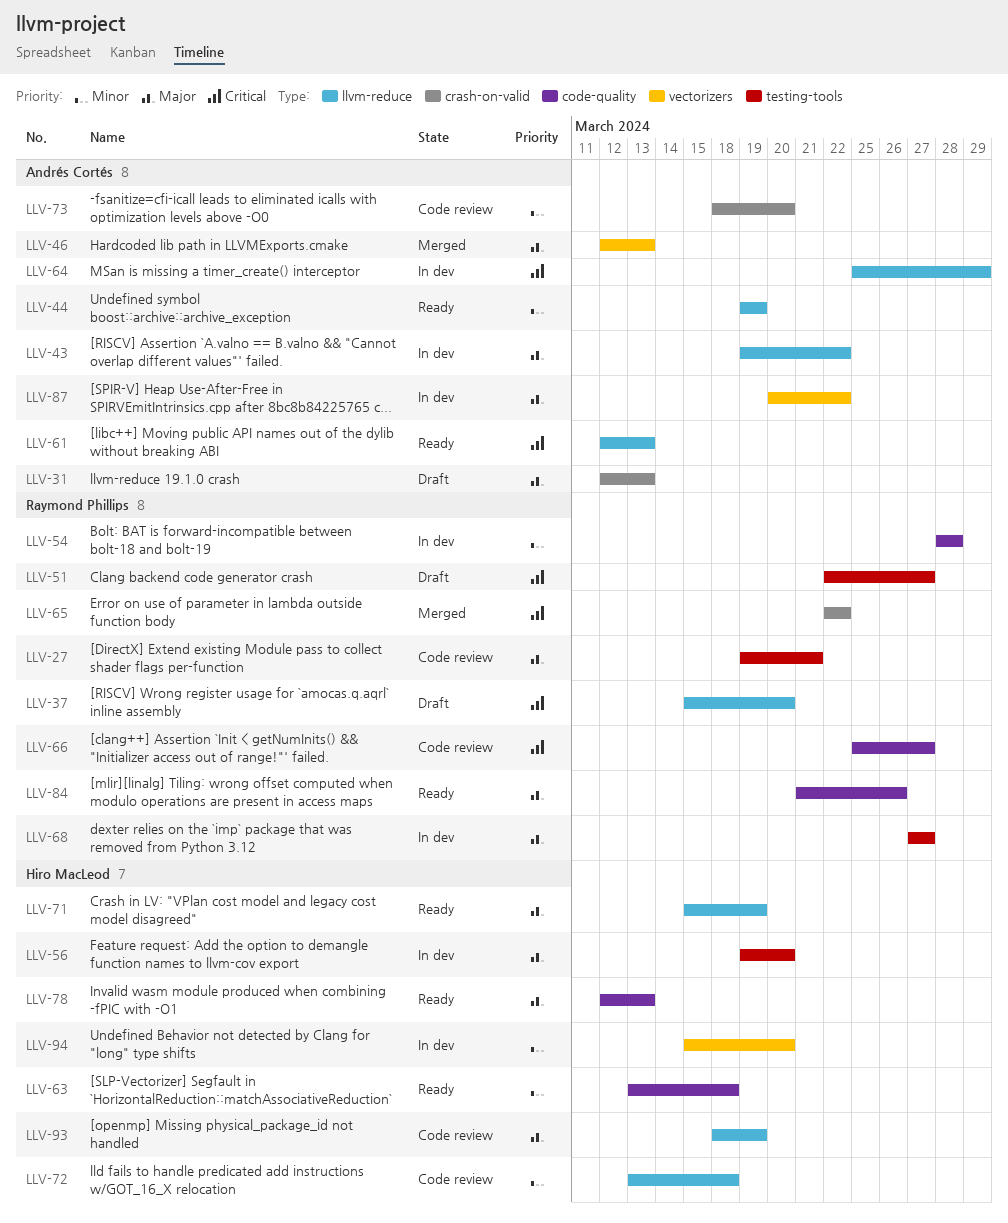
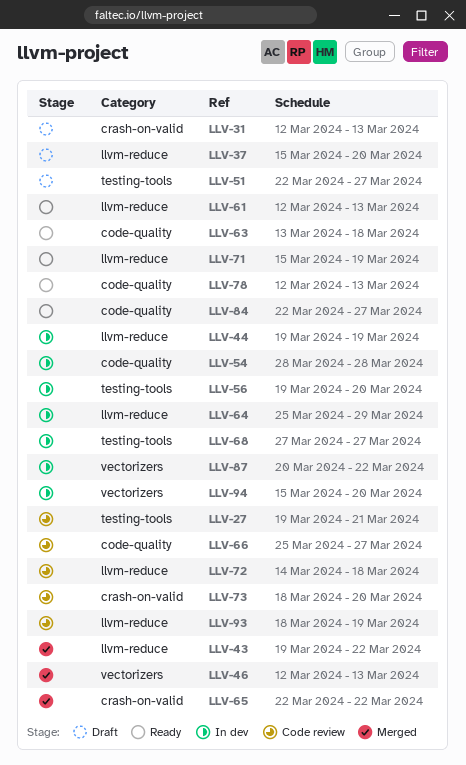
LLV-43, status: In dev -> Merged
LLV-44, status: Ready -> In dev
LLV-72, start: Mar 13 -> Mar 14
LLV-84, start: Mar 21 -> Mar 22
LLV-84, due: Mar 26 -> Mar 27

